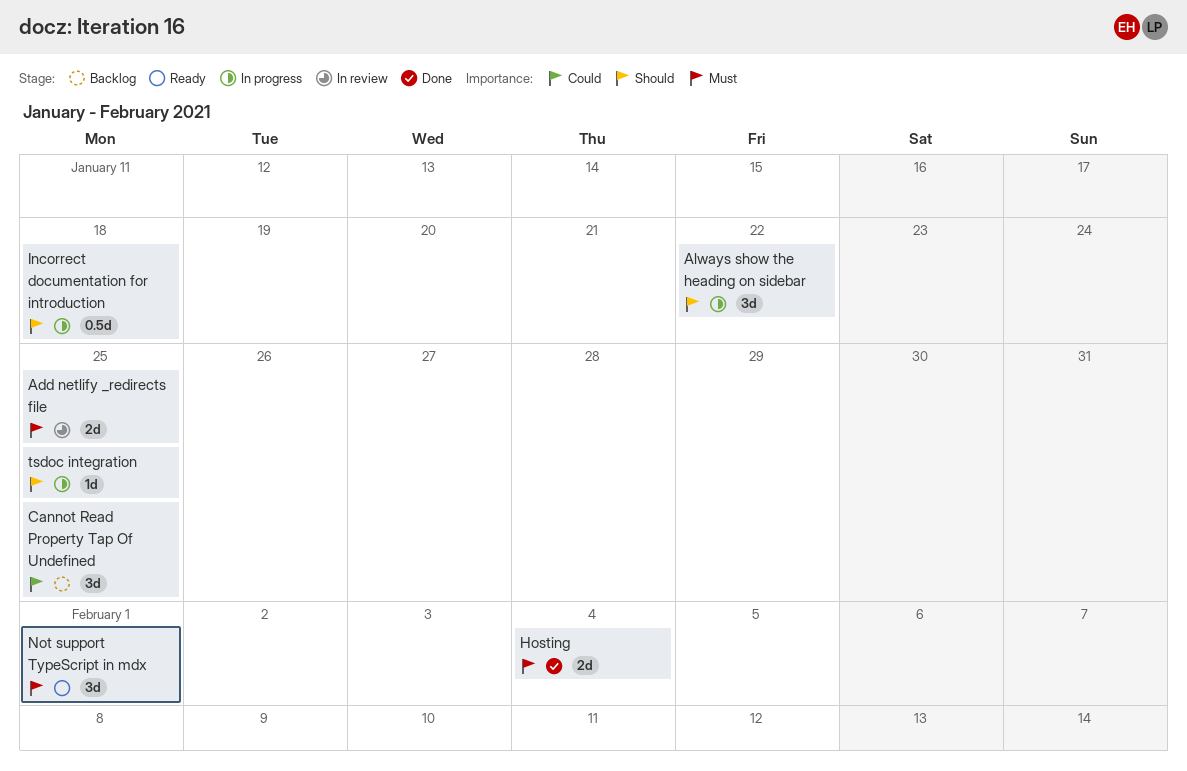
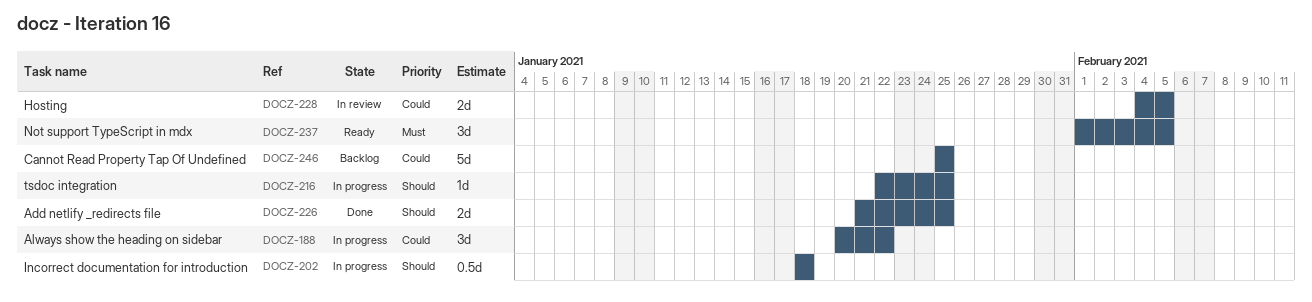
Add netlify _redirects file, status: In review -> Done
Add netlify _redirects file, priority: Must -> Should
Always show the heading on sidebar, priority: Should -> Could
Cannot Read Property Tap Of Undefined, estimate: 3d -> 5d
Hosting, status: Done -> In review
Hosting, priority: Must -> Could
Hosting, due: Feb 4 -> Feb 5
Not support TypeScript in mdx, due: Feb 1 -> Feb 5

